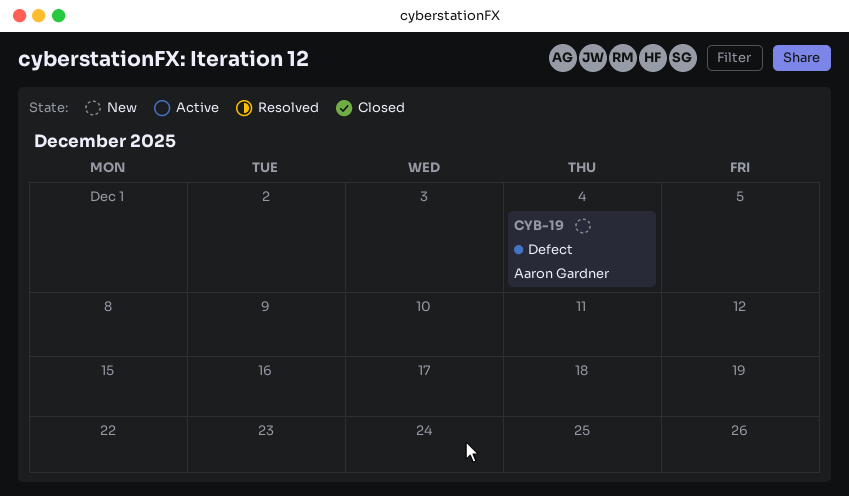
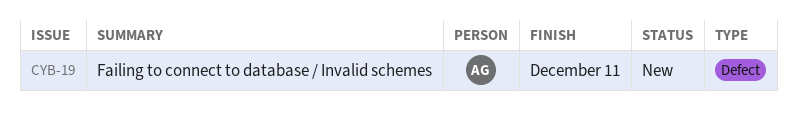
CYB-19, due: Dec 4 -> Dec 11

